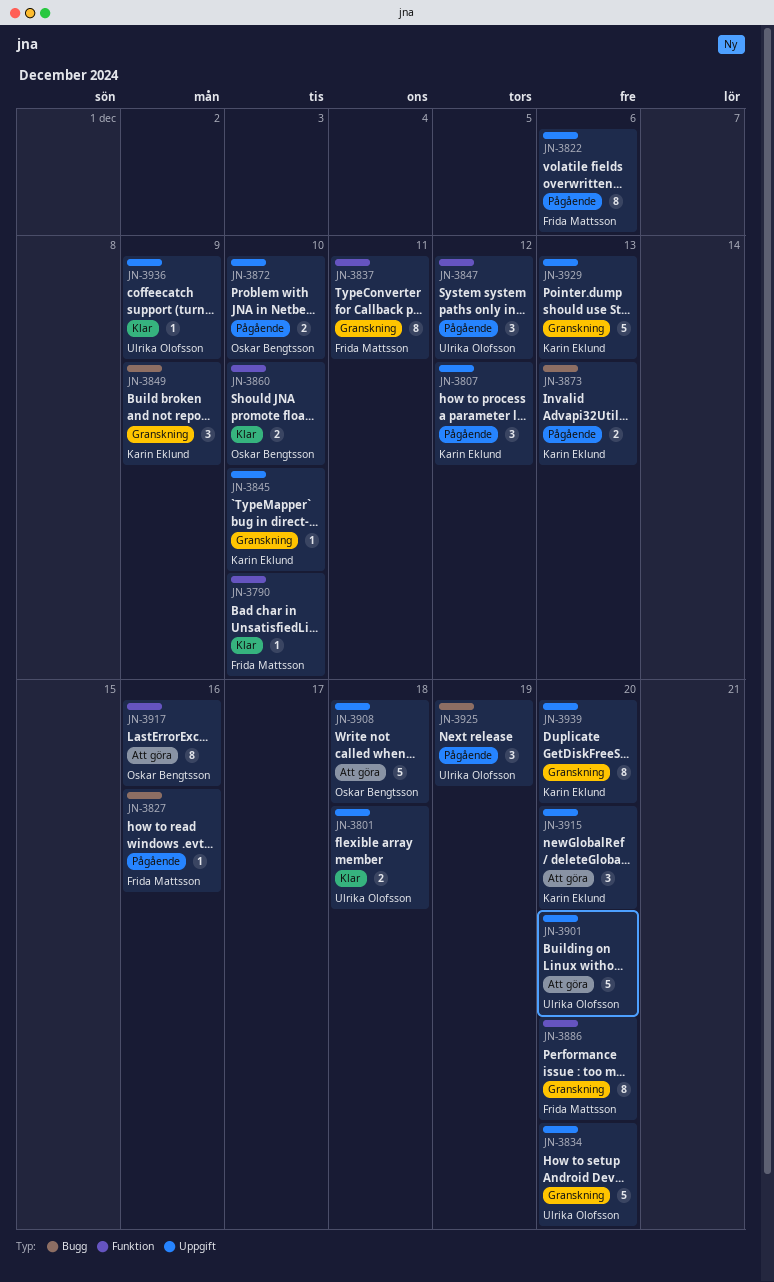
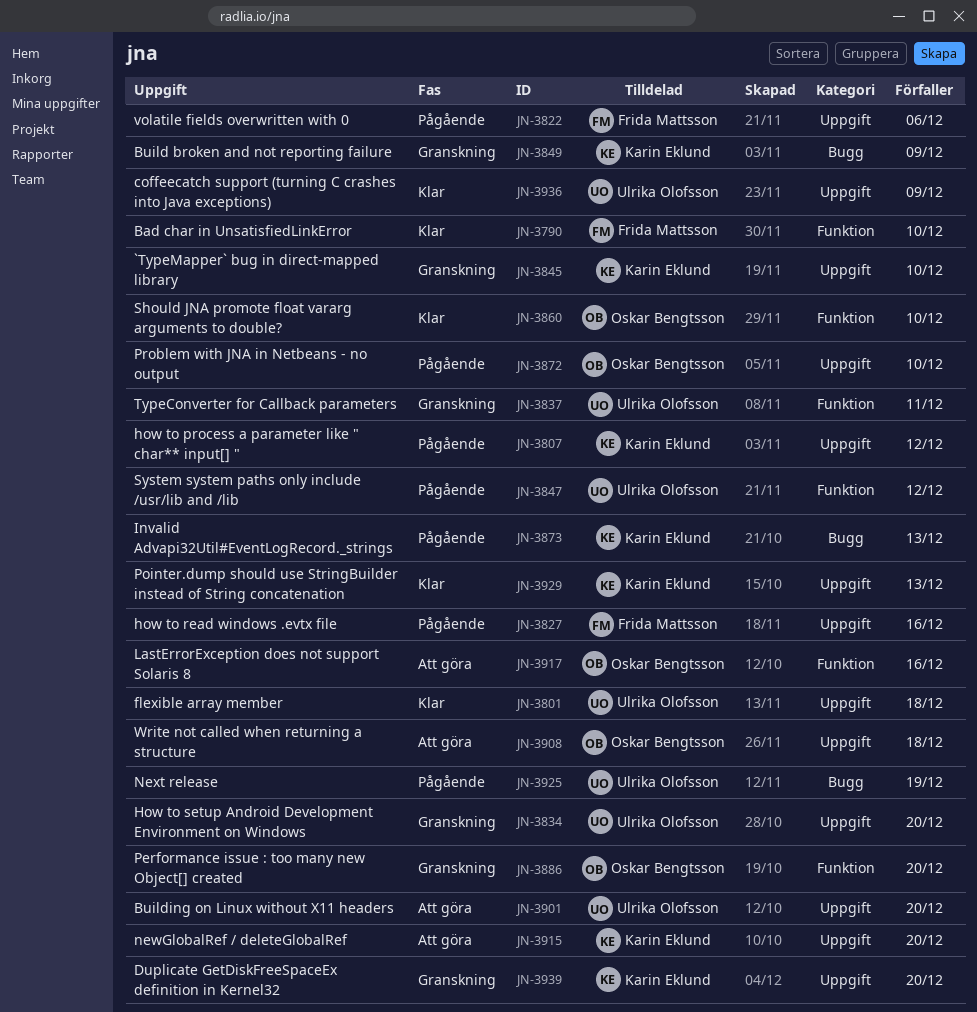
JN-3827, label: Bugg -> Uppgift
JN-3837, owner: Frida Mattsson -> Ulrika Olofsson
JN-3886, owner: Frida Mattsson -> Oskar Bengtsson
JN-3929, status: Granskning -> Klar

